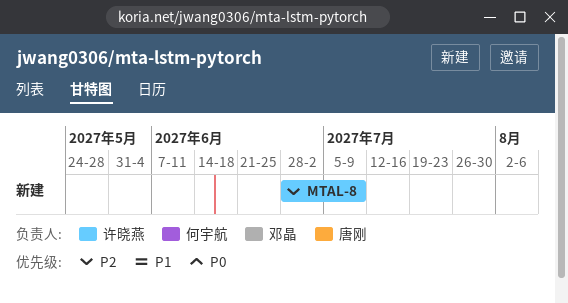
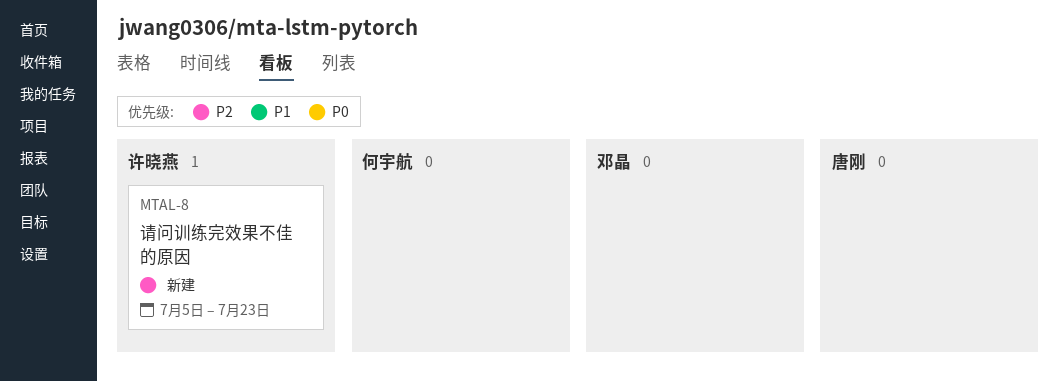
MTAL-8, start: Jun 28 -> Jul 5
MTAL-8, due: Jul 9 -> Jul 23

